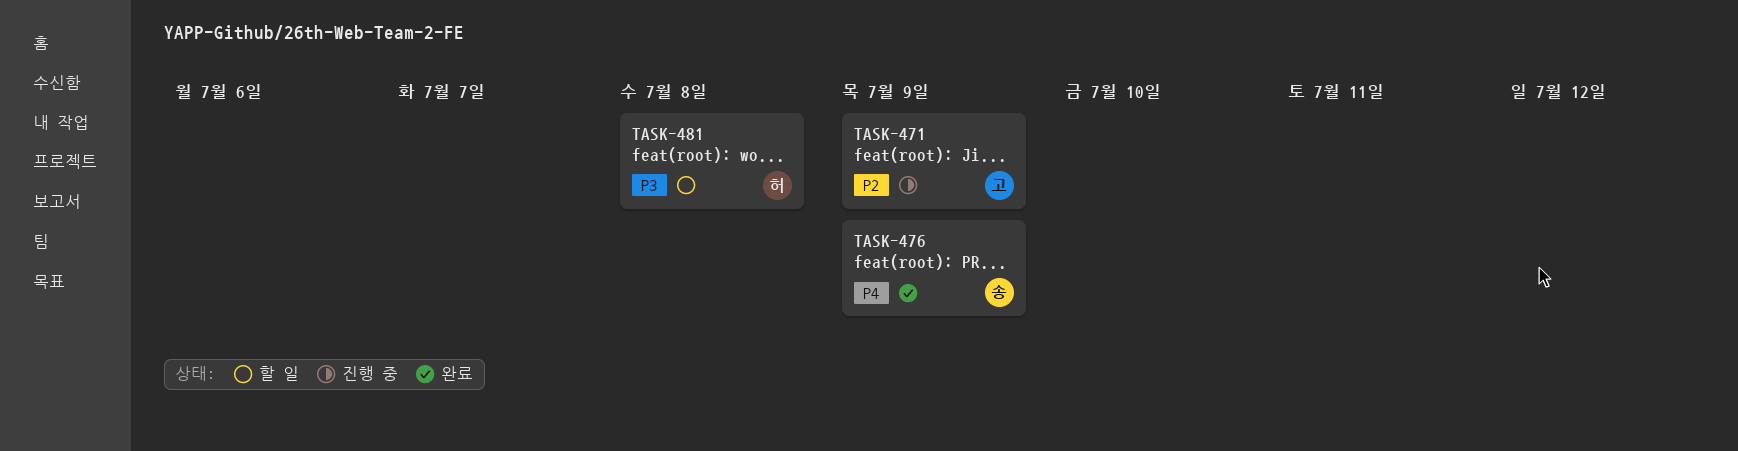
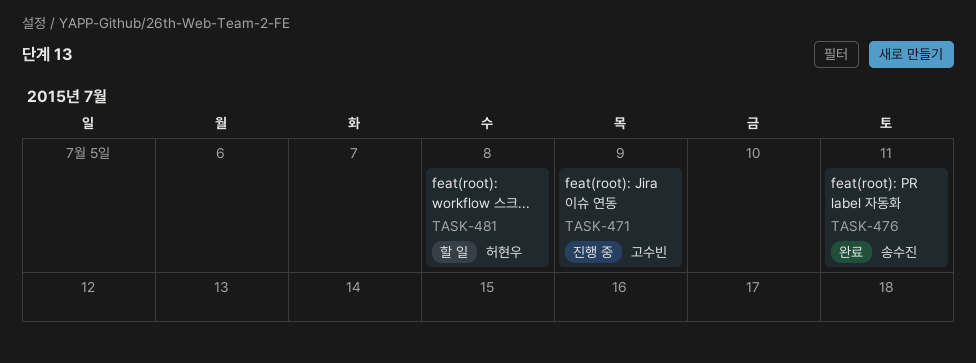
TASK-476, due: Jul 9 -> Jul 11

